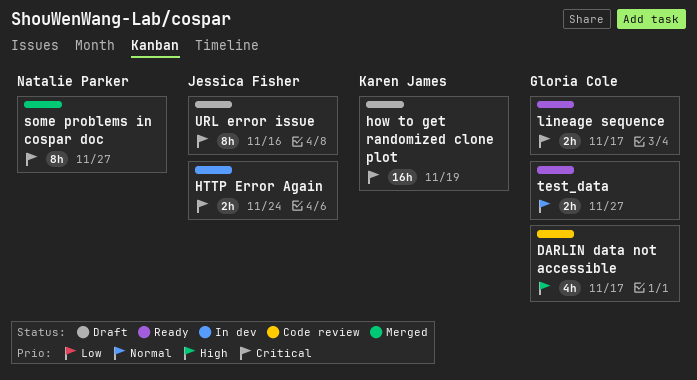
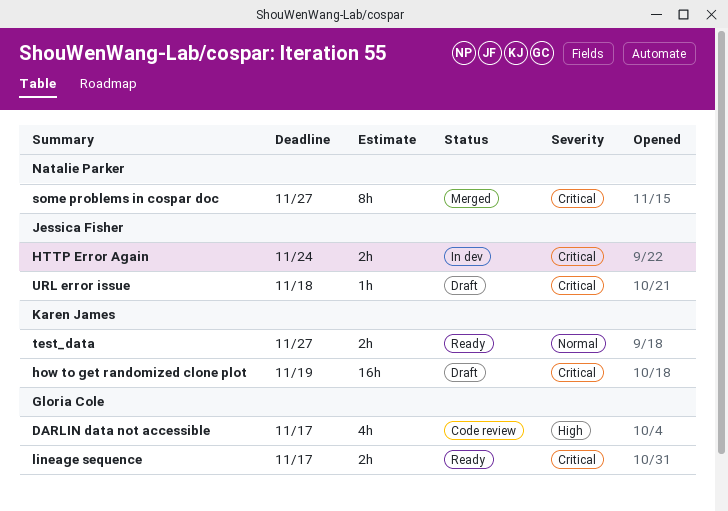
test_data, owner: Gloria Cole -> Karen James
URL error issue, estimate: 8h -> 1h
URL error issue, due: Nov 16 -> Nov 18

